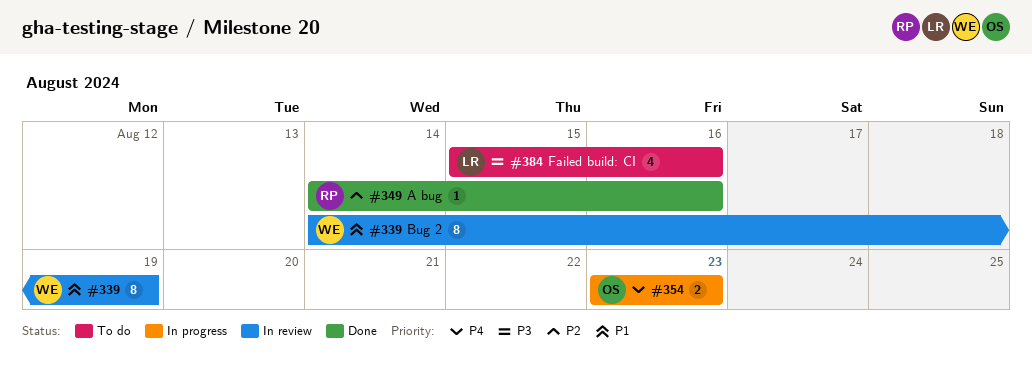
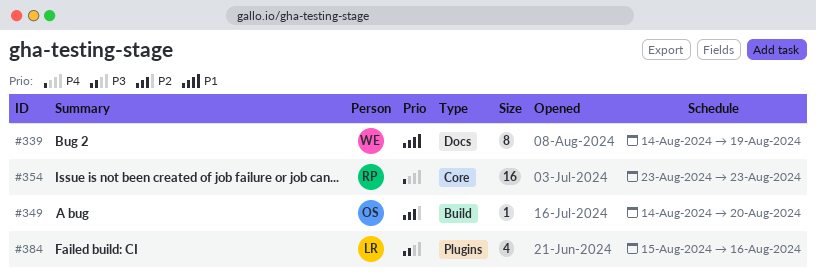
#349, owner: RP -> OS
#349, due: Aug 16 -> Aug 20
#354, owner: OS -> RP
#354, estimate: 2 -> 16

